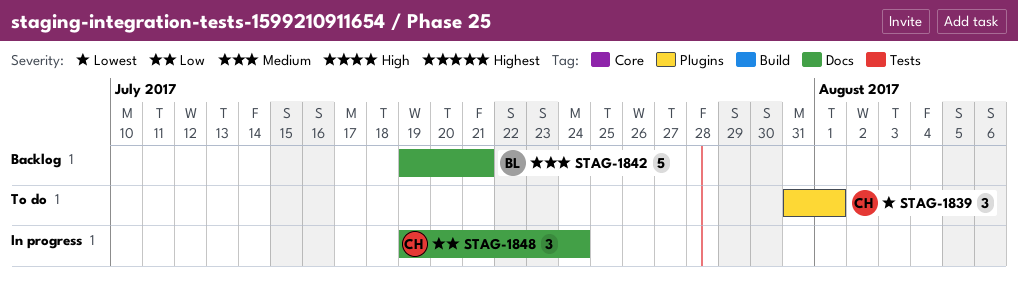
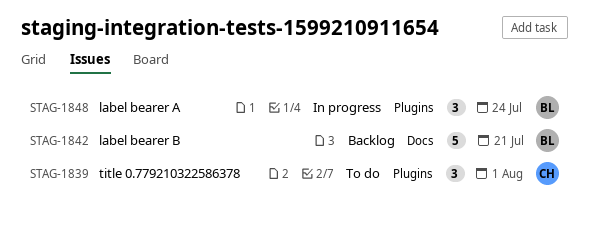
STAG-1848, owner: CH -> BL
STAG-1848, label: Docs -> Plugins

